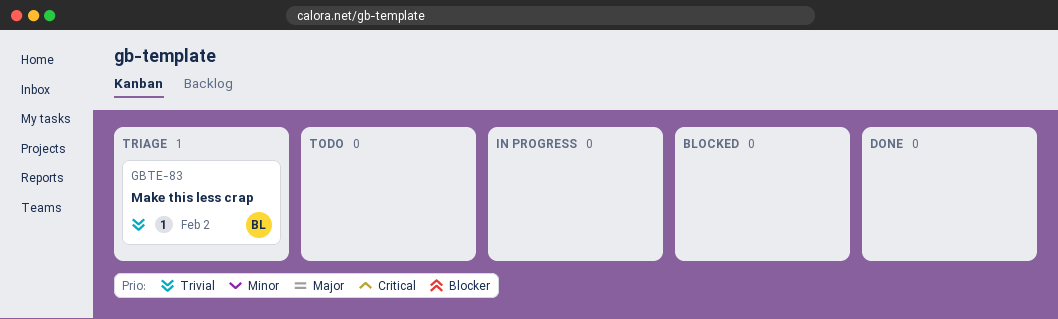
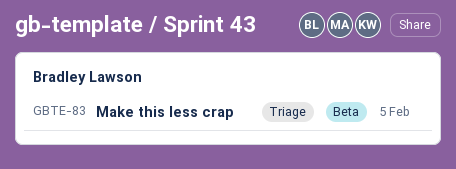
GBTE-83, due: Feb 2 -> Feb 5

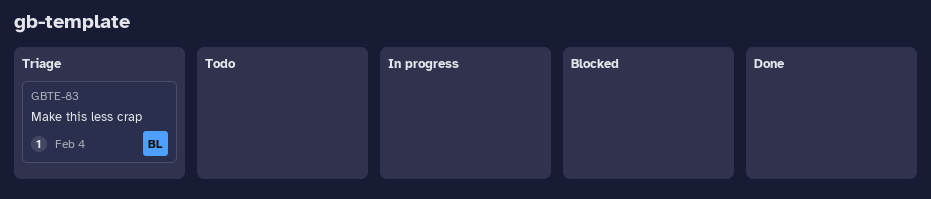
GBTE-83, due: Feb 5 -> Feb 4

